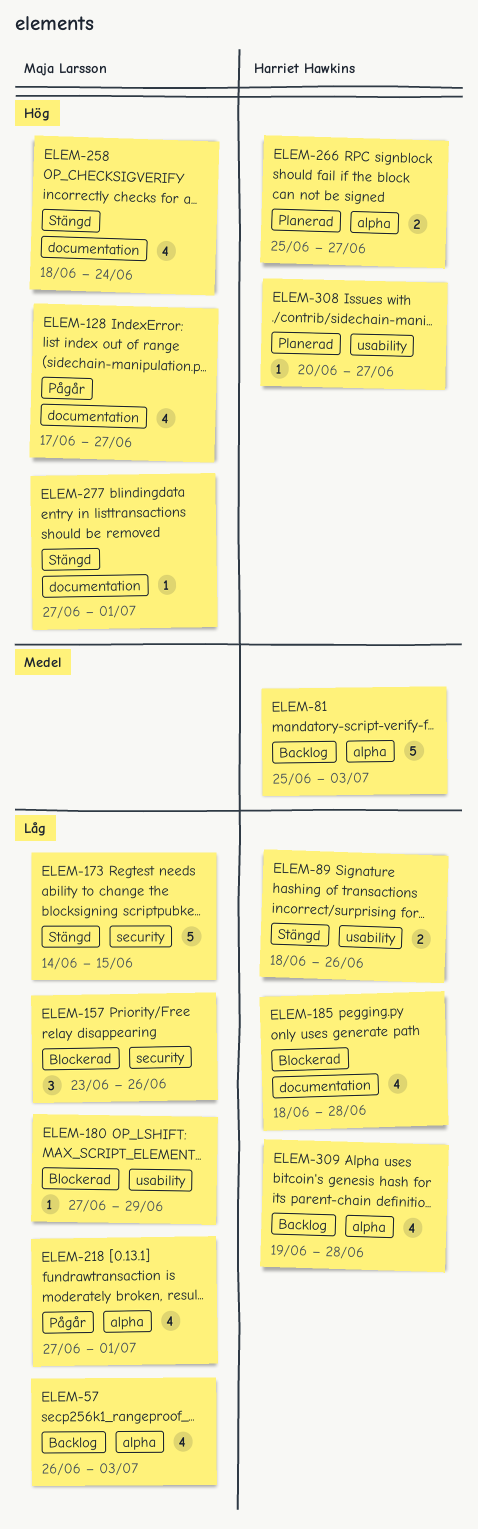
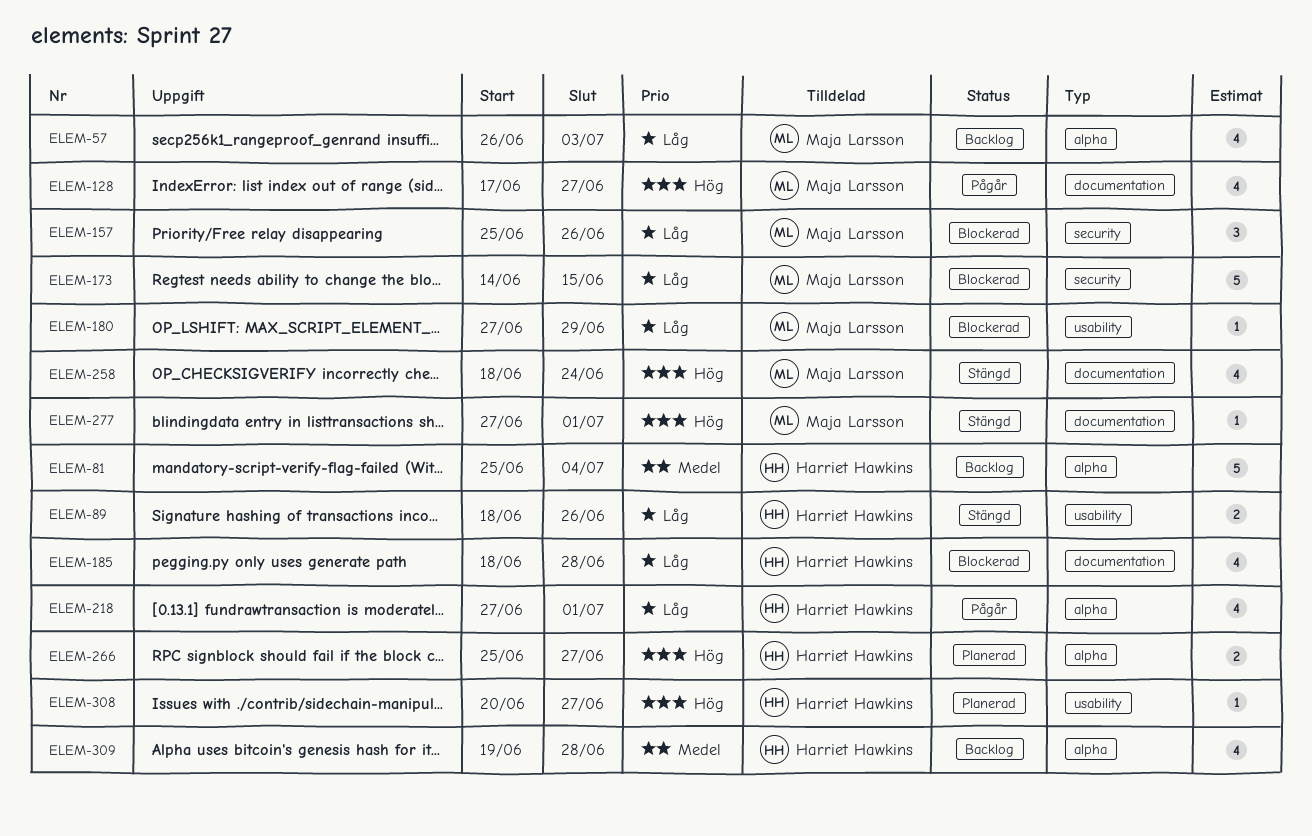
ELEM-81, due: Jul 3 -> Jul 4
ELEM-157, start: Jun 23 -> Jun 25
ELEM-173, status: Stängd -> Blockerad
ELEM-218, owner: Maja Larsson -> Harriet Hawkins
ELEM-309, priority: Låg -> Medel

